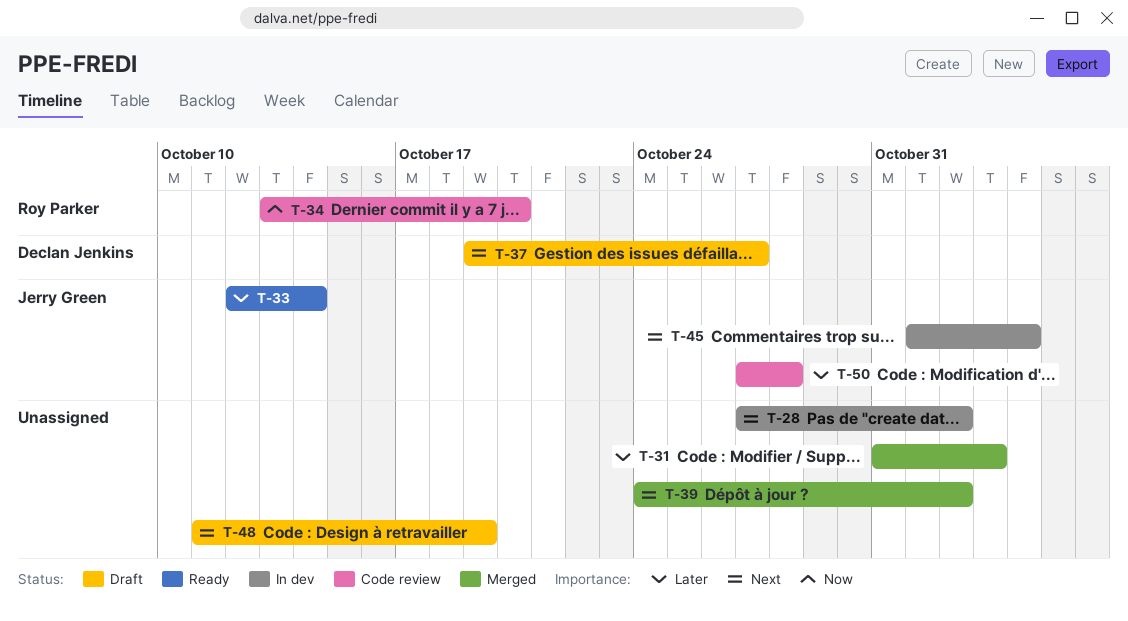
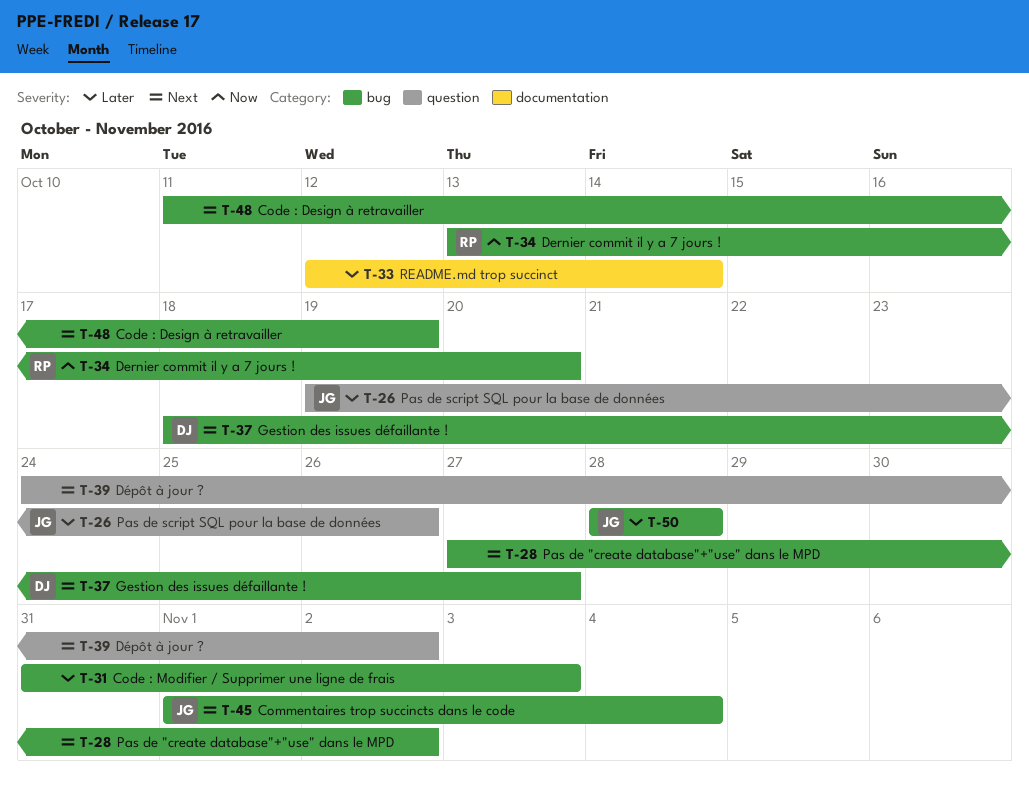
T-26: none -> present
T-33, owner: Jerry Green -> none
T-37, start: Oct 19 -> Oct 18
T-50, start: Oct 27 -> Oct 28

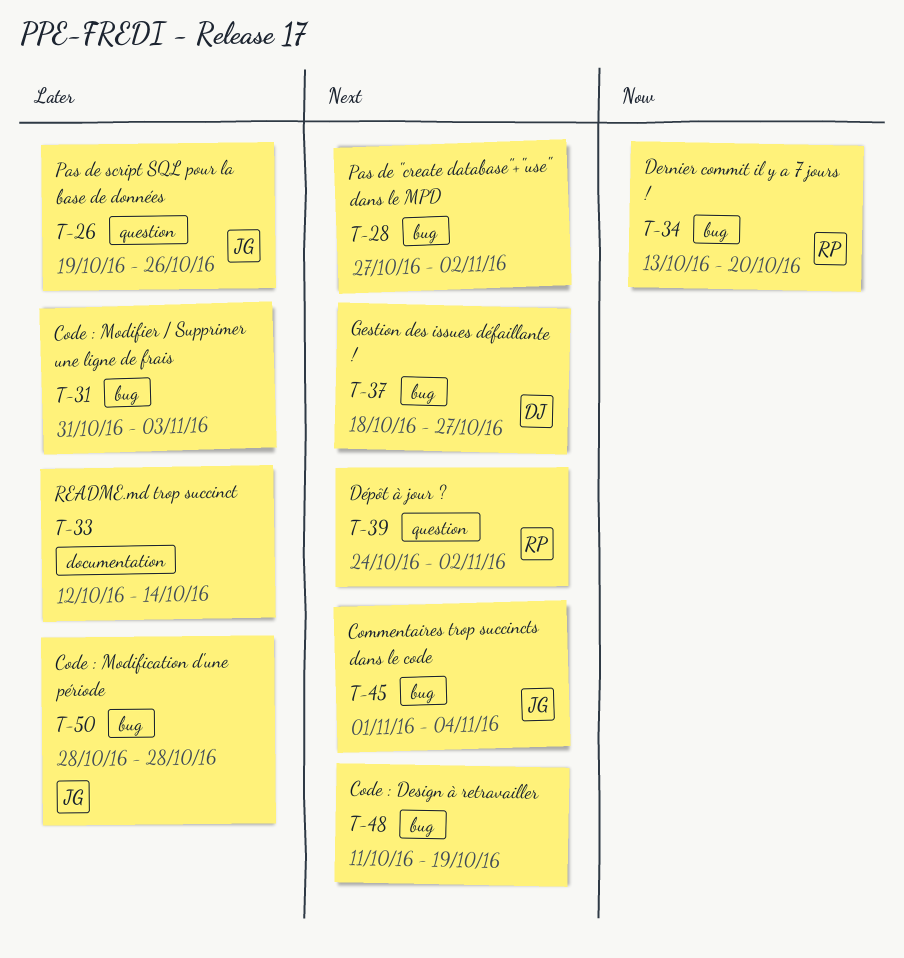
T-39, owner: none -> RP

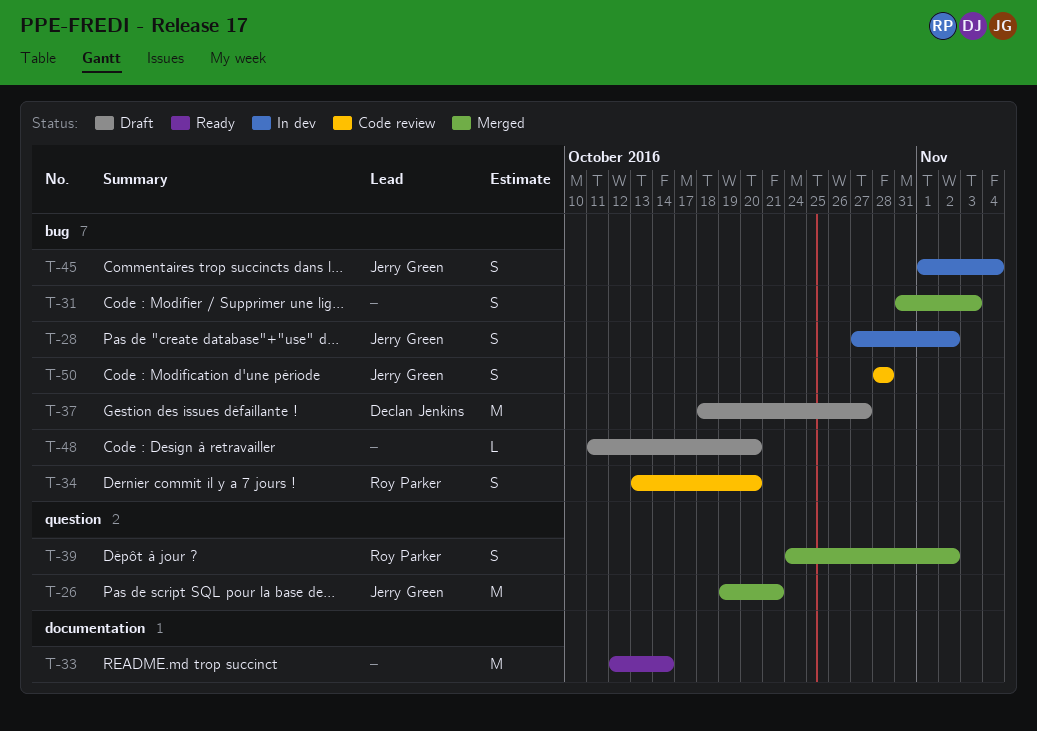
T-26, due: Oct 26 -> Oct 21
T-28, owner: none -> Jerry Green
T-48, due: Oct 19 -> Oct 20

